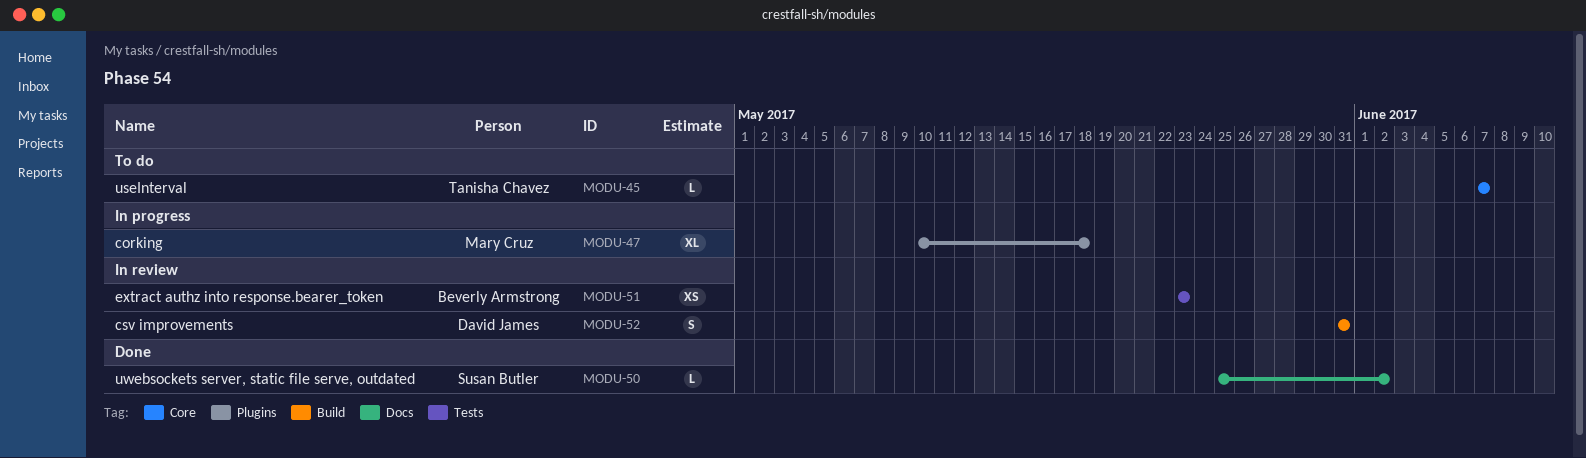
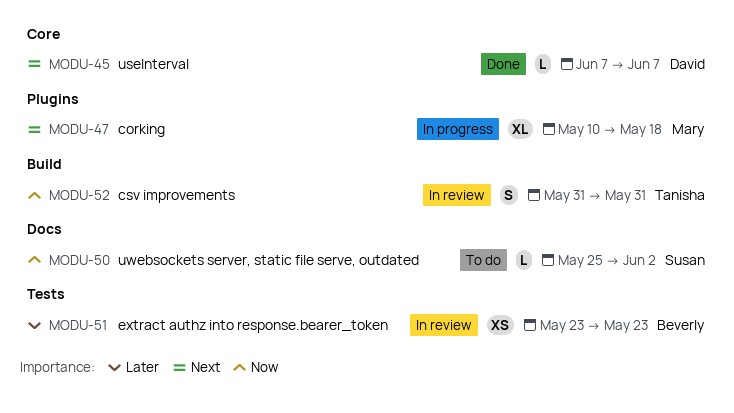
MODU-45, status: To do -> Done
MODU-45, owner: Tanisha Chavez -> David James
MODU-50, status: Done -> To do
MODU-52, owner: David James -> Tanisha Chavez

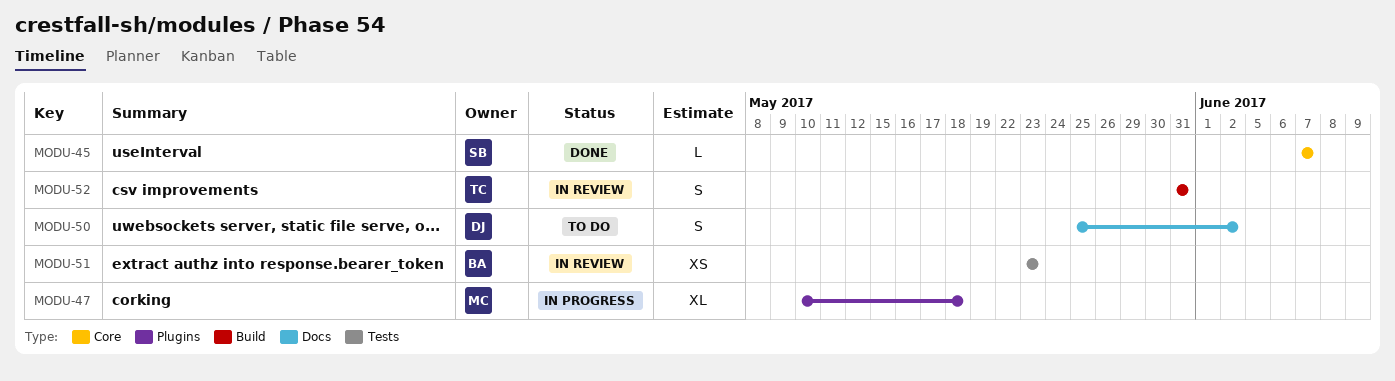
MODU-45, owner: David -> Susan
MODU-50, owner: Susan -> David
MODU-50, estimate: L -> S

